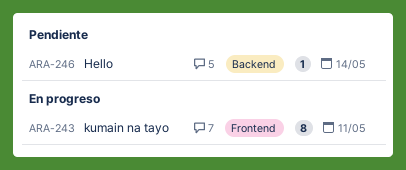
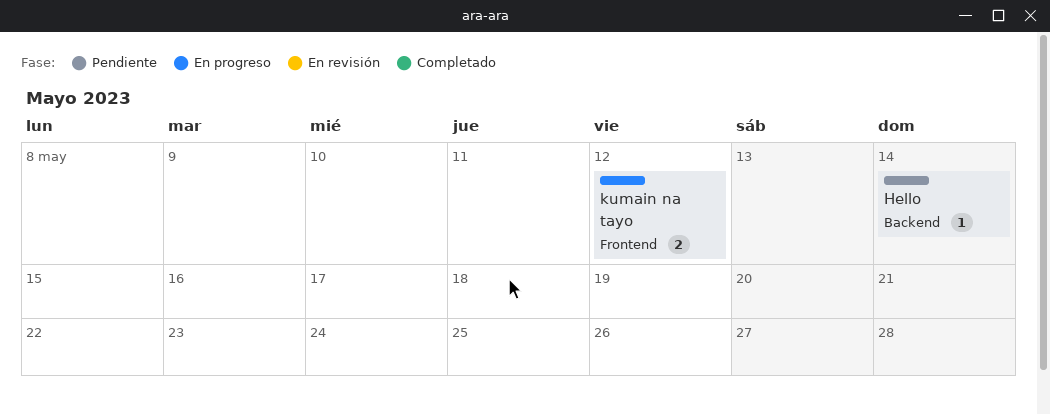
kumain na tayo, estimate: 8 -> 2
kumain na tayo, due: May 11 -> May 12

